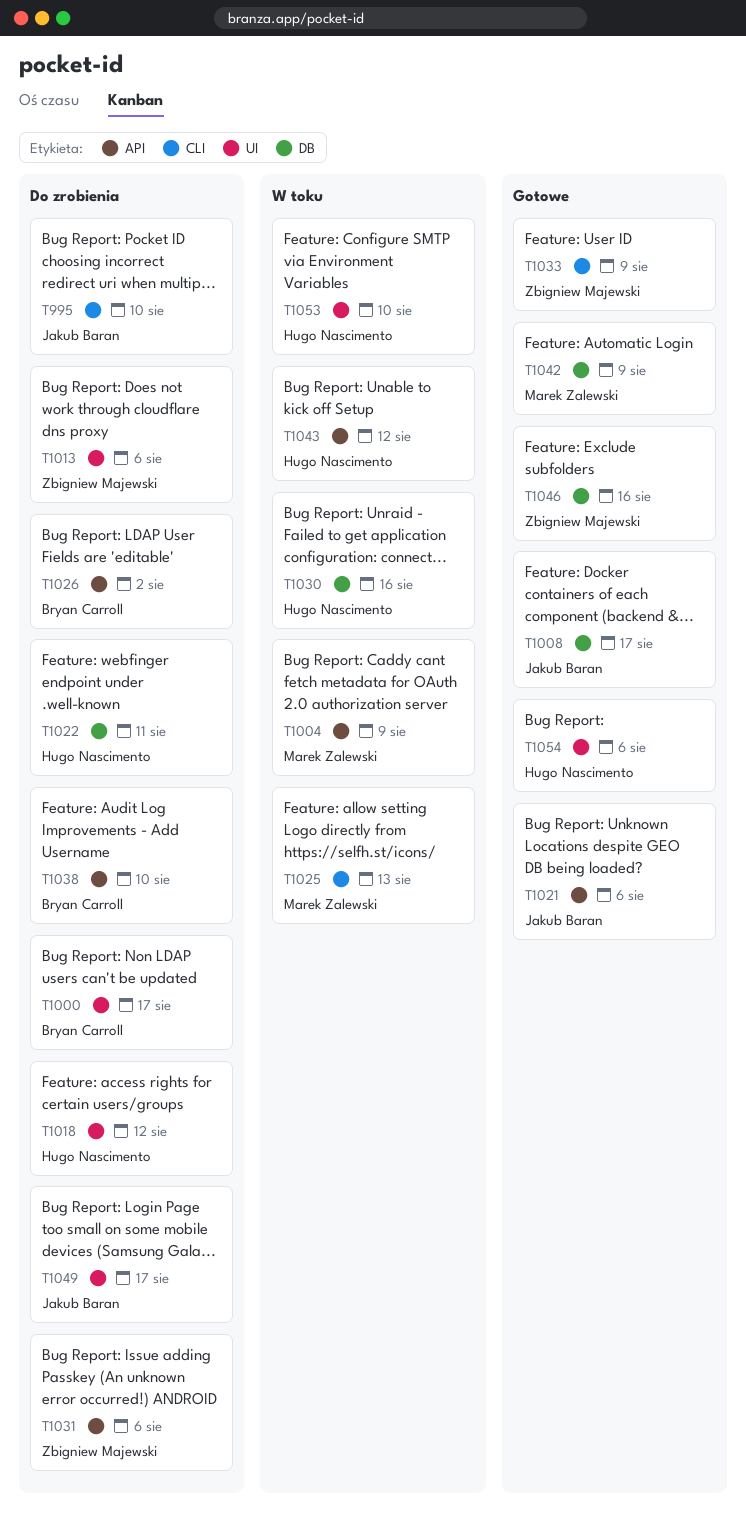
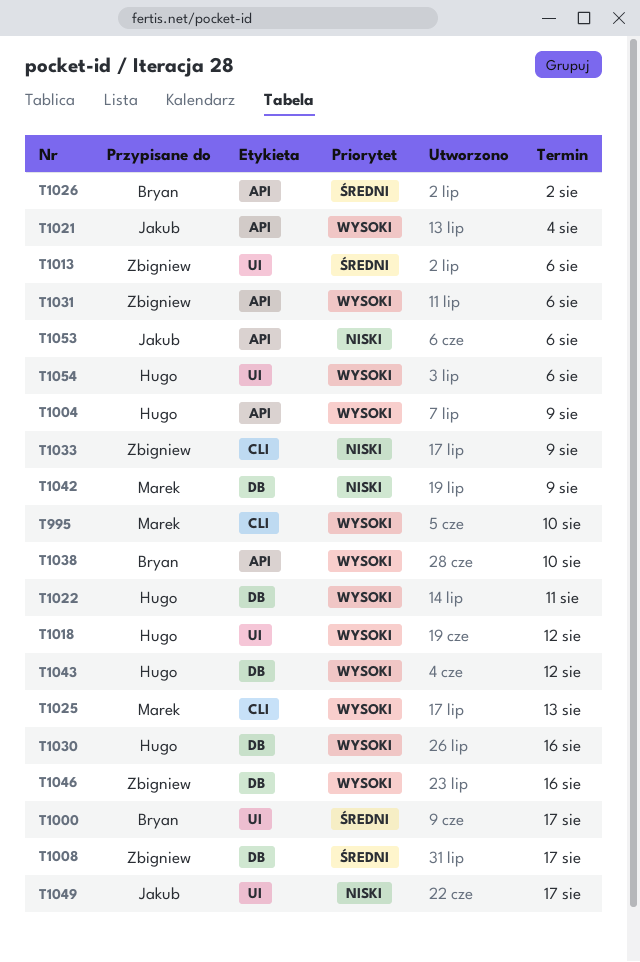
T995, owner: Jakub Baran -> Marek Zalewski
T1004, owner: Marek Zalewski -> Hugo Nascimento
T1008, owner: Jakub Baran -> Zbigniew Majewski
T1021, due: Aug 6 -> Aug 4
T1043, label: API -> DB
T1053, owner: Hugo Nascimento -> Jakub Baran
T1053, label: UI -> API
T1053, due: Aug 10 -> Aug 6

